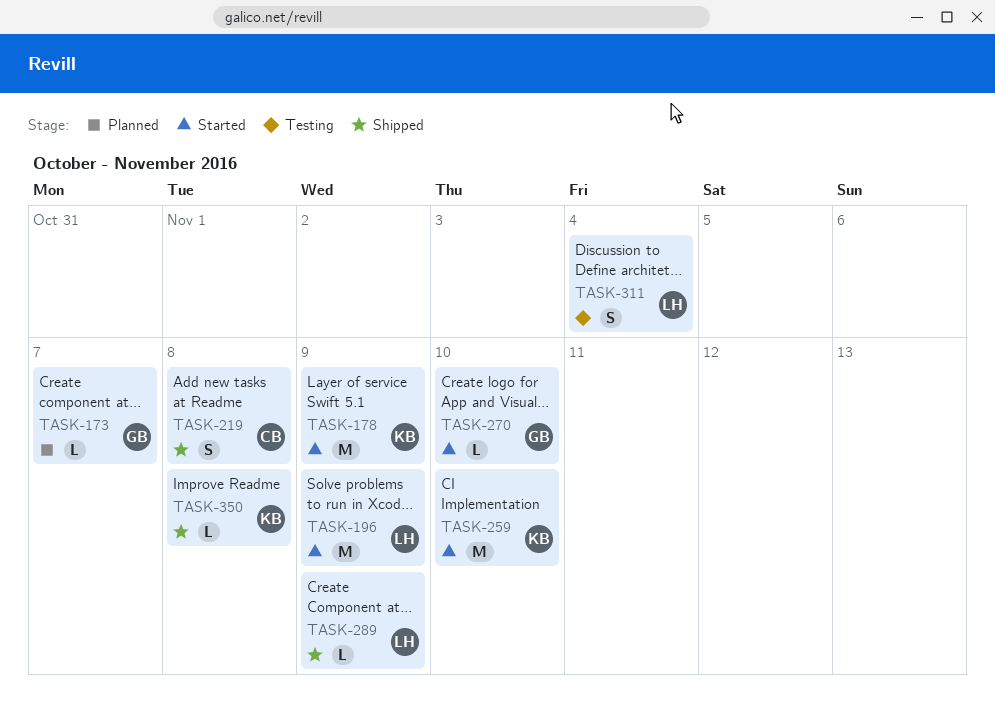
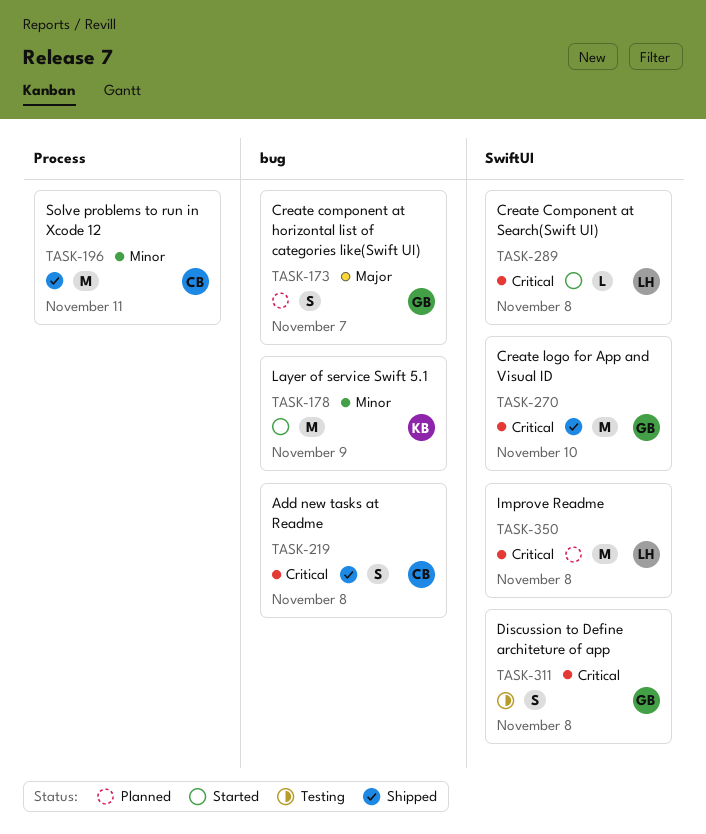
TASK-173, estimate: L -> S
TASK-196, status: Started -> Shipped
TASK-196, owner: LH -> CB
TASK-196, due: Nov 9 -> Nov 11
TASK-259: present -> none
TASK-270, status: Started -> Shipped
TASK-270, estimate: L -> M
TASK-289, status: Shipped -> Started
TASK-289, due: Nov 9 -> Nov 8
TASK-311, owner: LH -> GB
TASK-311, due: Nov 4 -> Nov 8
TASK-350, status: Shipped -> Planned
TASK-350, owner: KB -> LH
TASK-350, estimate: L -> M

